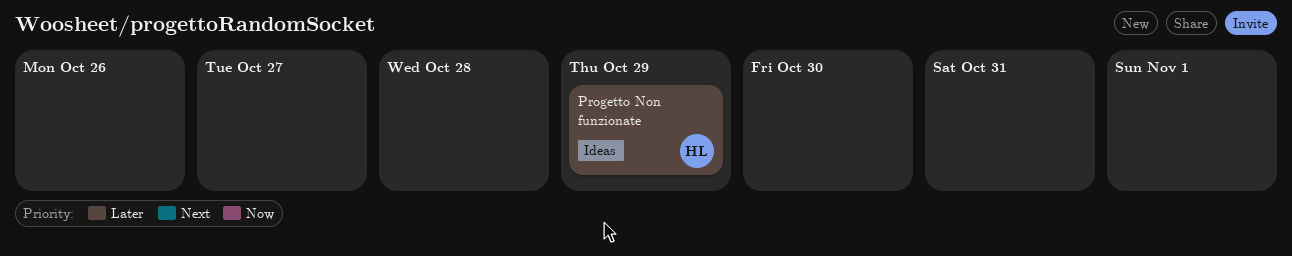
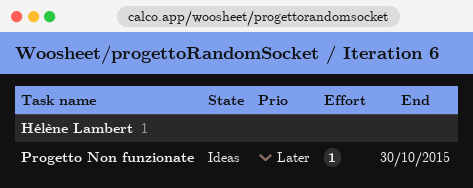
Progetto Non funzionate, due: Oct 29 -> Oct 30

